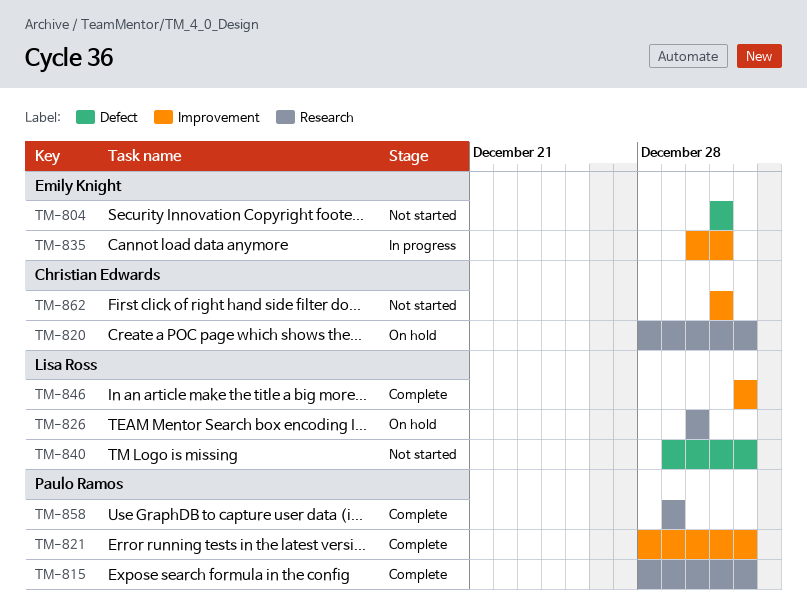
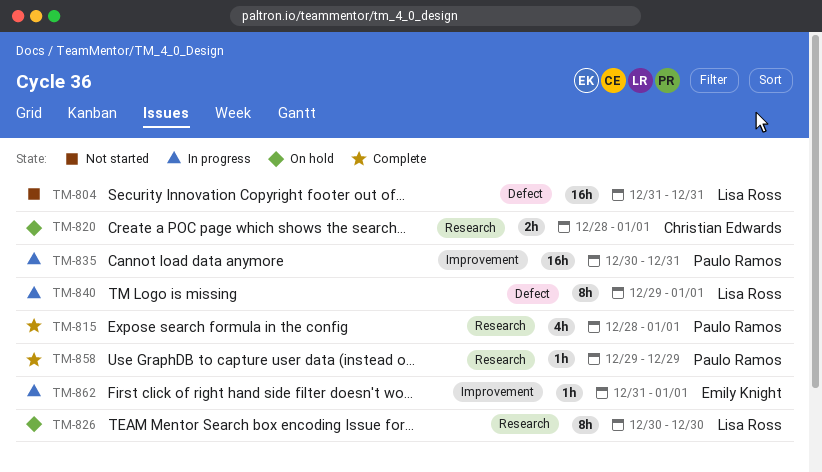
TM-804, owner: Emily Knight -> Lisa Ross
TM-821: present -> none
TM-835, owner: Emily Knight -> Paulo Ramos
TM-840, status: Not started -> In progress
TM-846: present -> none
TM-862, status: Not started -> In progress
TM-862, owner: Christian Edwards -> Emily Knight
TM-862, due: Dec 31 -> Jan 1

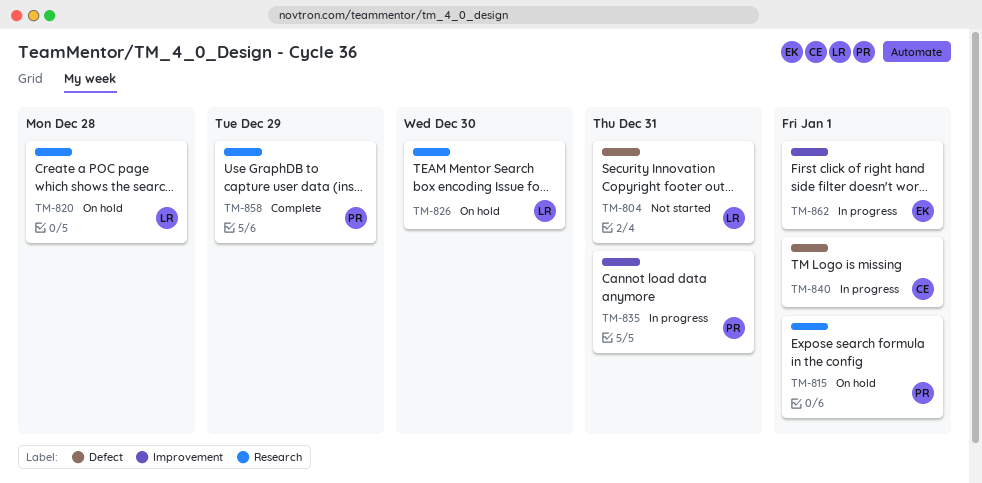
TM-815, status: Complete -> On hold
TM-820, owner: Christian Edwards -> Lisa Ross
TM-820, due: Jan 1 -> Dec 28
TM-840, owner: Lisa Ross -> Christian Edwards

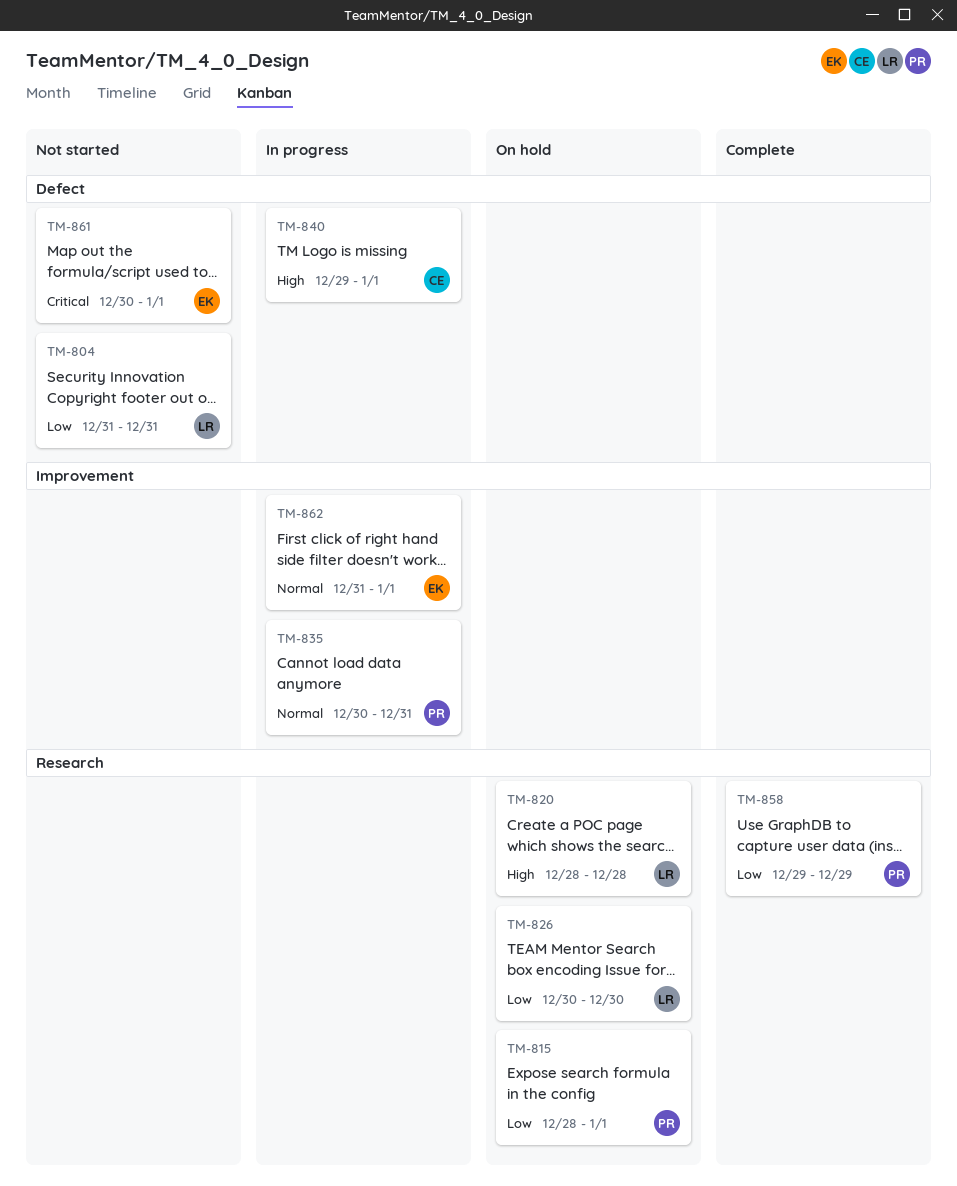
TM-861: none -> present

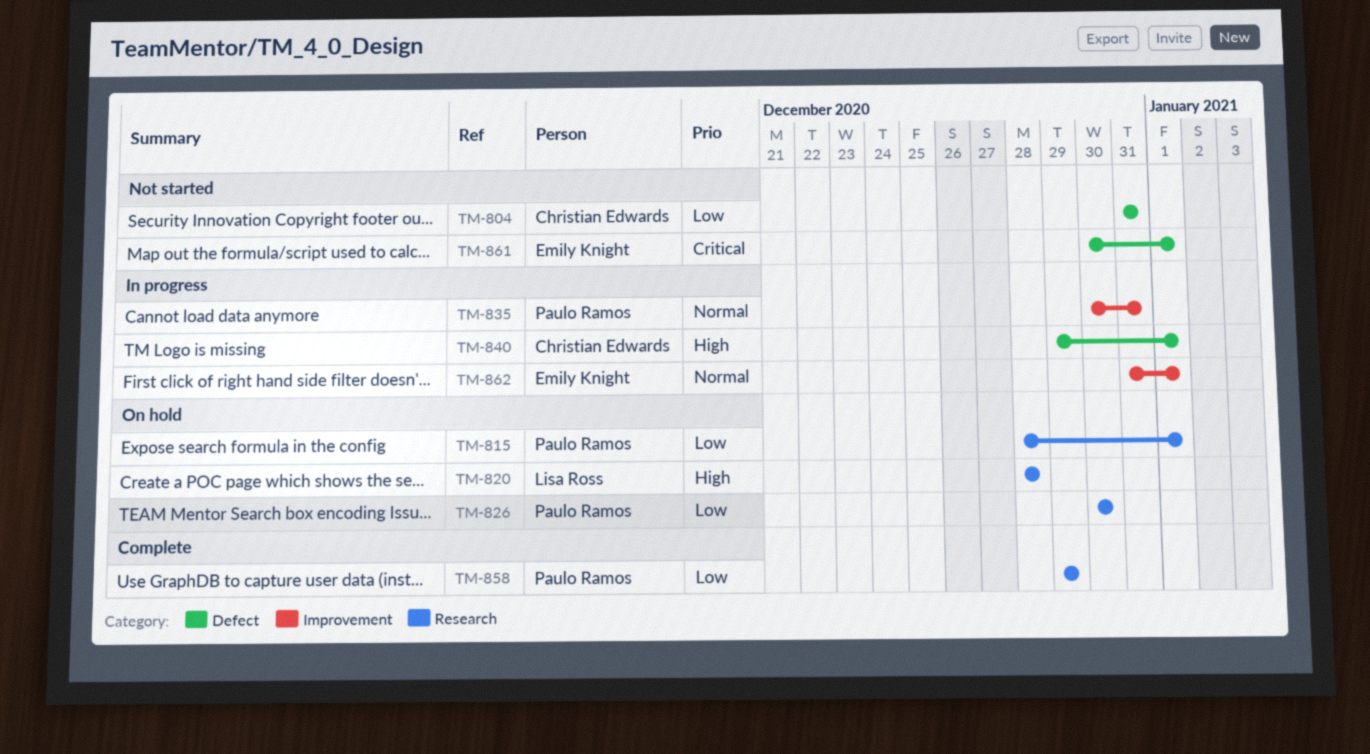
TM-804, owner: Lisa Ross -> Christian Edwards
TM-826, owner: Lisa Ross -> Paulo Ramos

